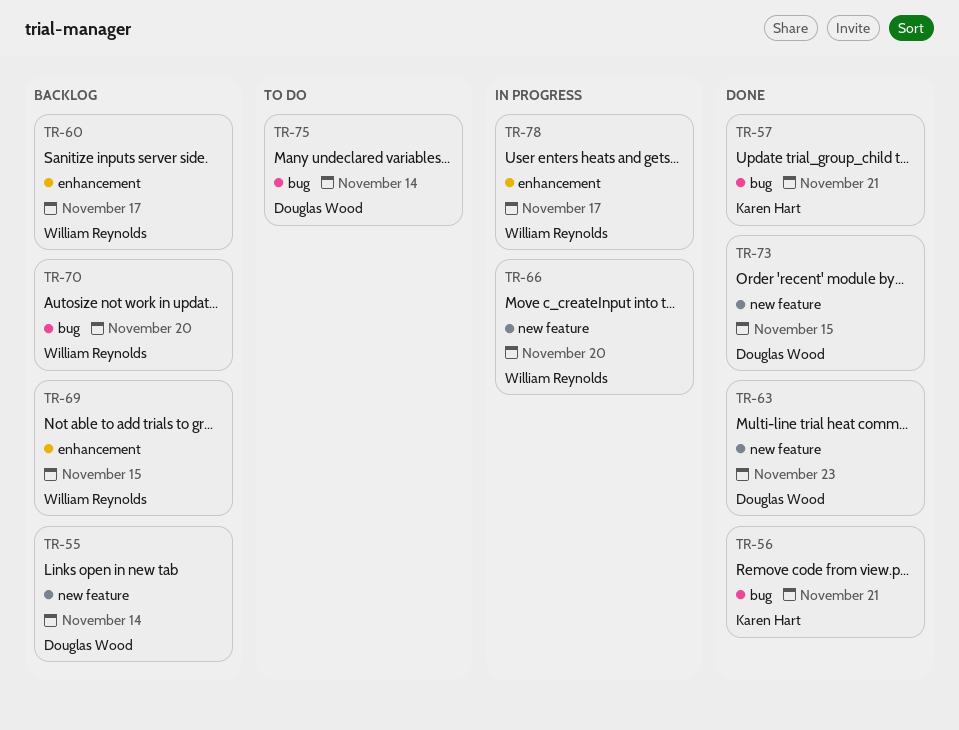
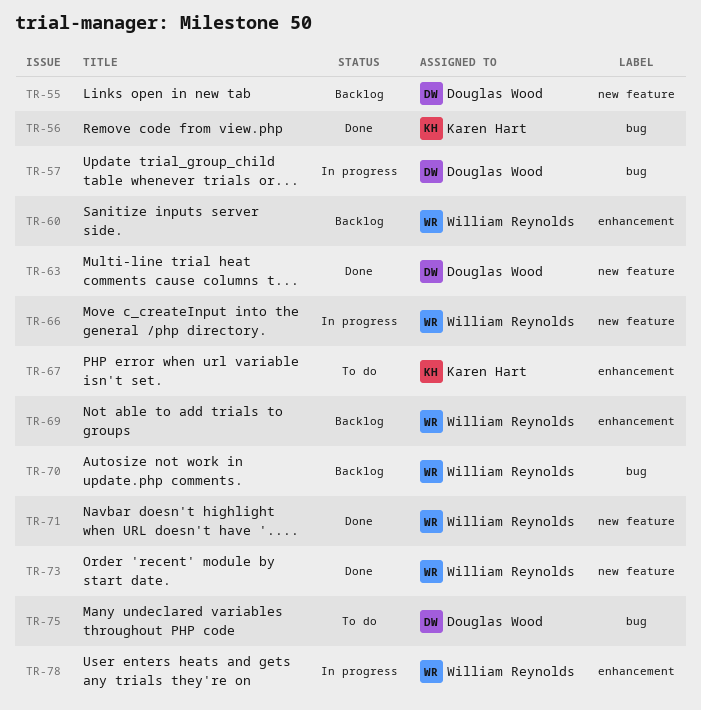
TR-57, status: Done -> In progress
TR-57, owner: Karen Hart -> Douglas Wood
TR-67: none -> present
TR-71: none -> present
TR-73, owner: Douglas Wood -> William Reynolds

